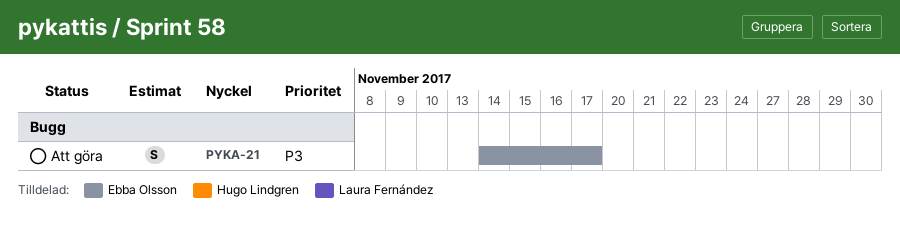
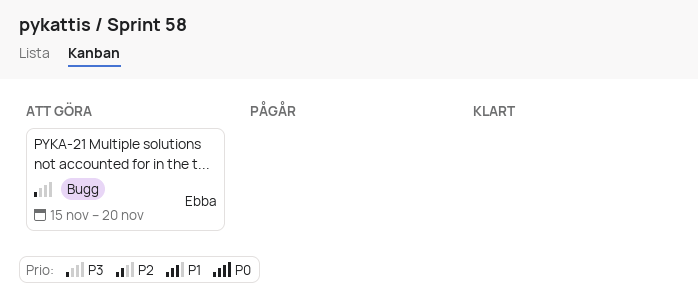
PYKA-21, start: Nov 14 -> Nov 15
PYKA-21, due: Nov 17 -> Nov 20

